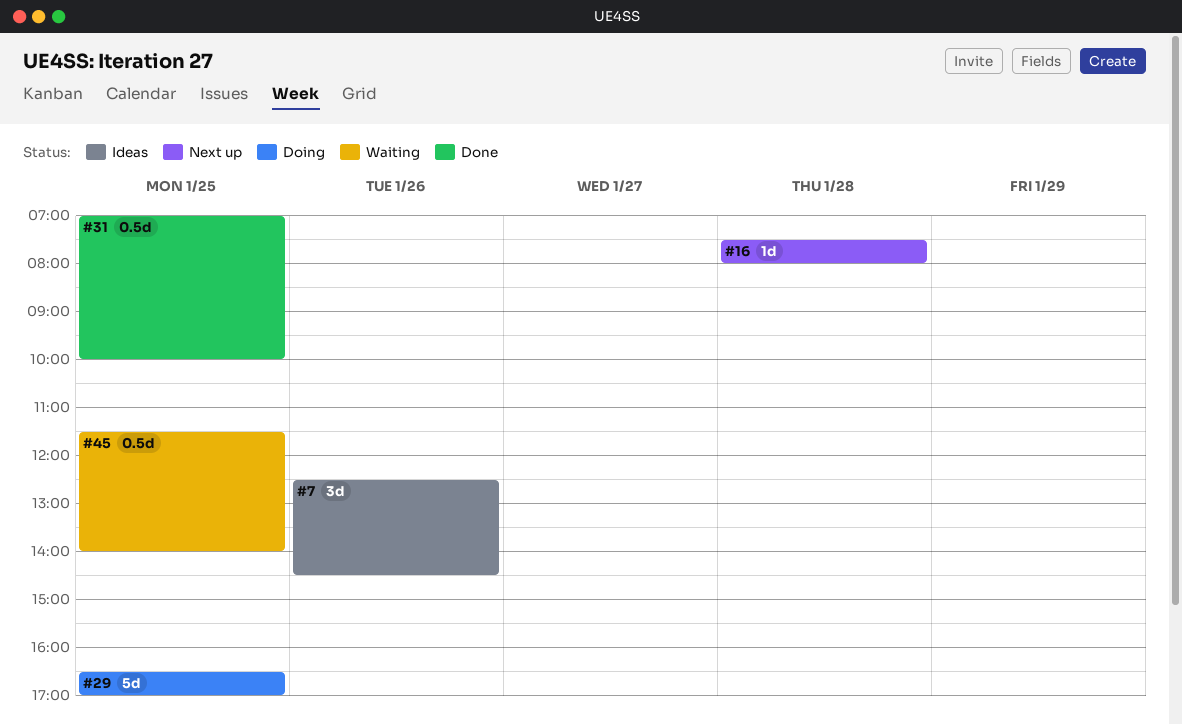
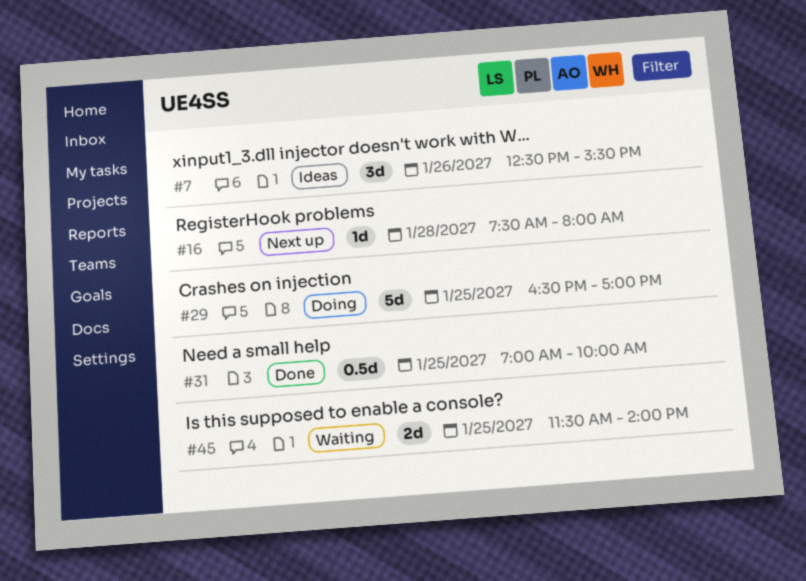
#7, ends: 14:30 -> 15:30
#45, estimate: 0.5d -> 2d

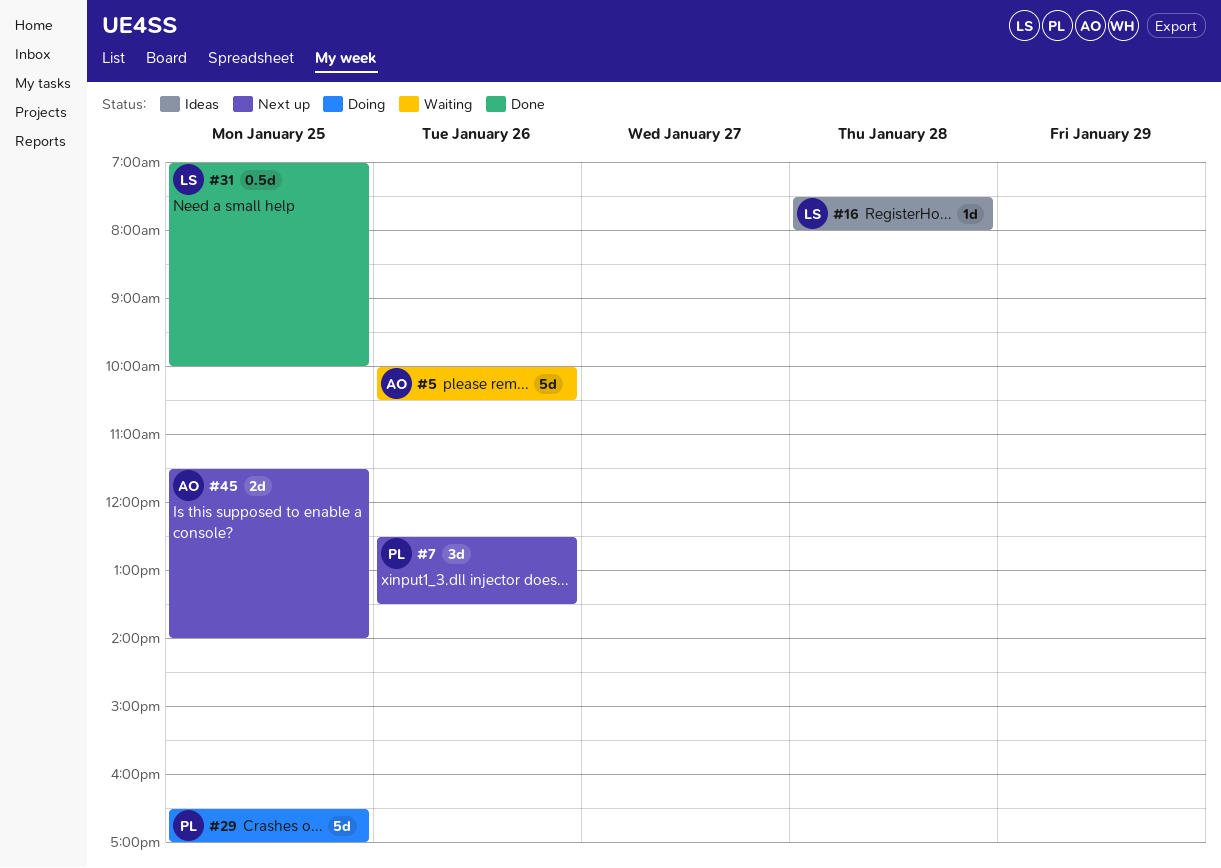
#5: none -> present
#7, status: Ideas -> Next up
#7, ends: 15:30 -> 13:30
#16, status: Next up -> Ideas
#45, status: Waiting -> Next up

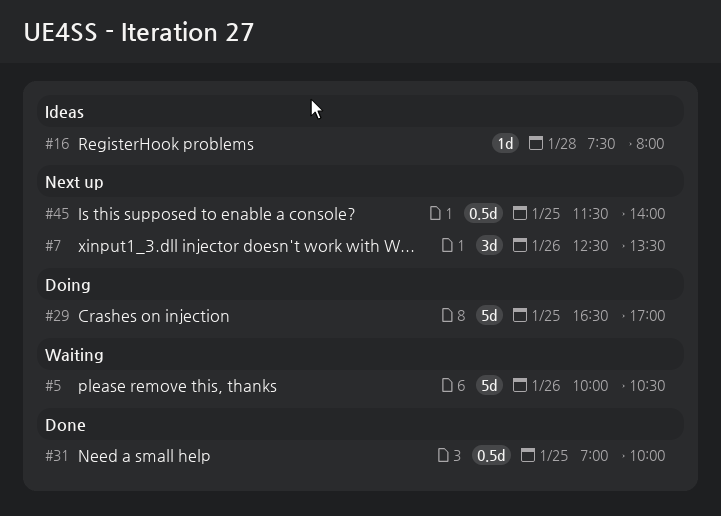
#45, estimate: 2d -> 0.5d

